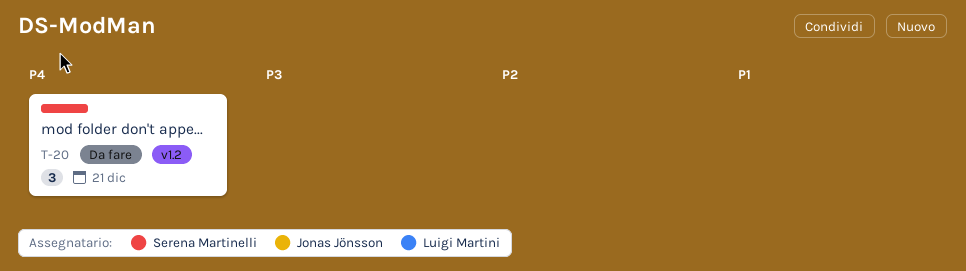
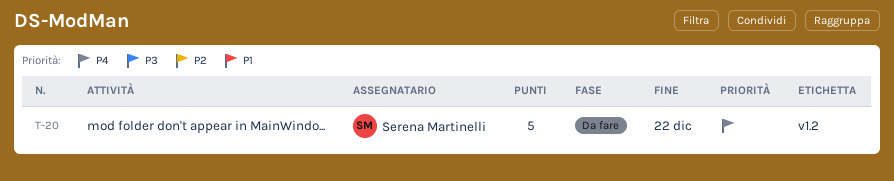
T-20, estimate: 3 -> 5
T-20, due: Dec 21 -> Dec 22

